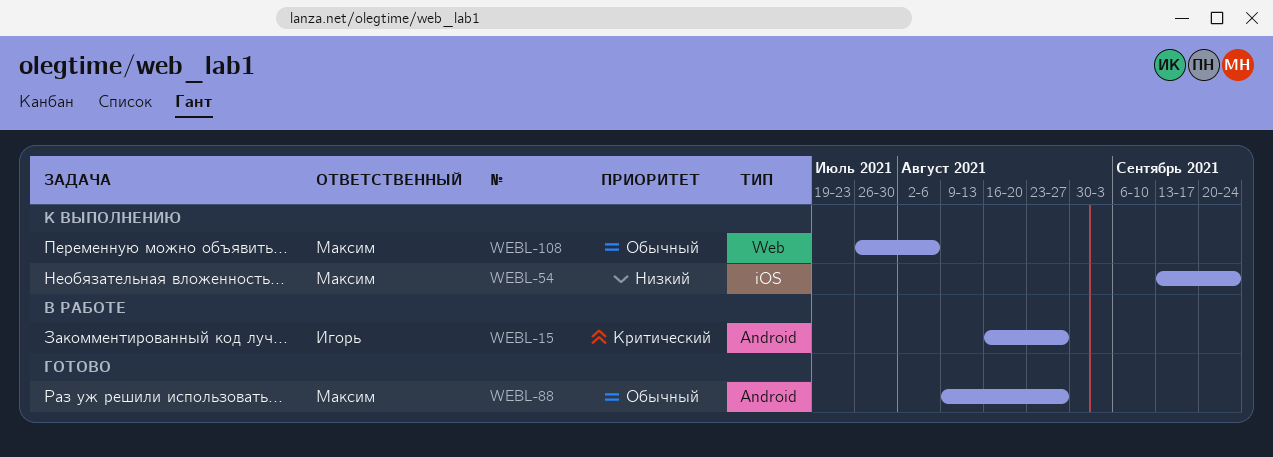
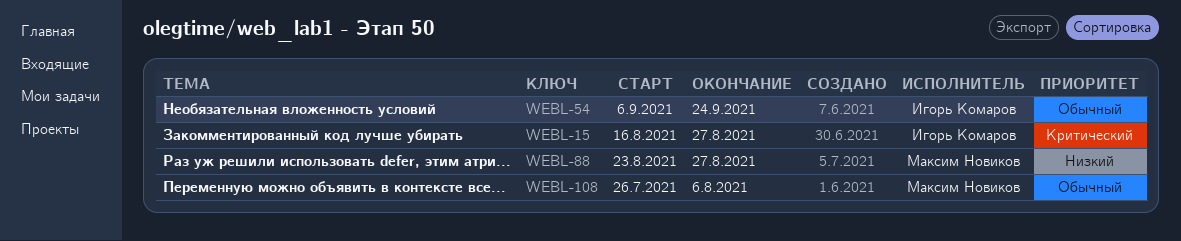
WEBL-54, owner: Максим Новиков -> Игорь Комаров
WEBL-54, priority: Низкий -> Обычный
WEBL-54, start: Sep 13 -> Sep 6
WEBL-88, priority: Обычный -> Низкий
WEBL-88, start: Aug 9 -> Aug 23

